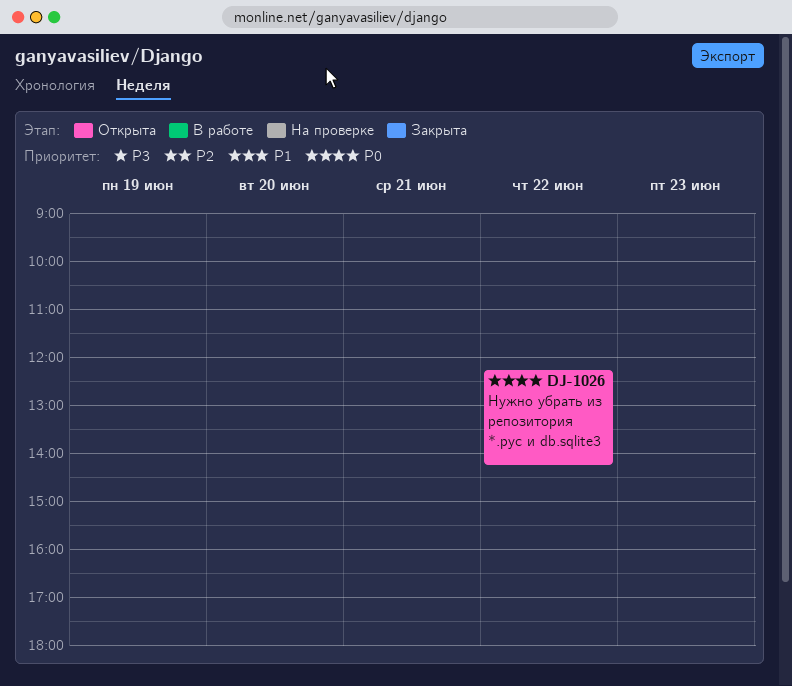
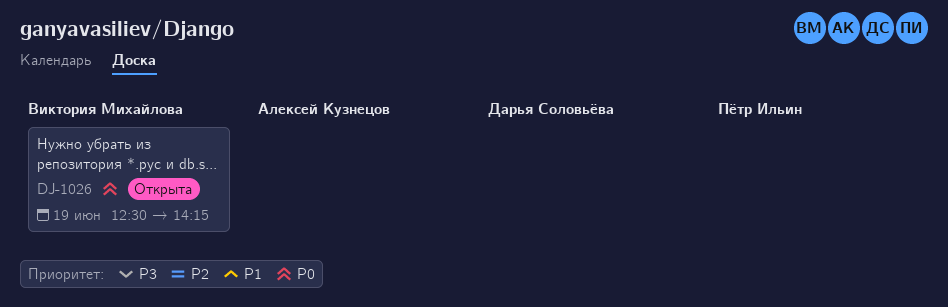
DJ-1026, day: Jun 22 -> Jun 19
DJ-1026, begins: 12:15 -> 12:30

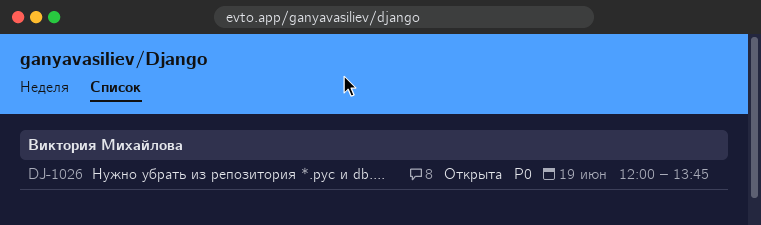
DJ-1026, begins: 12:30 -> 12:00
DJ-1026, ends: 14:15 -> 13:45

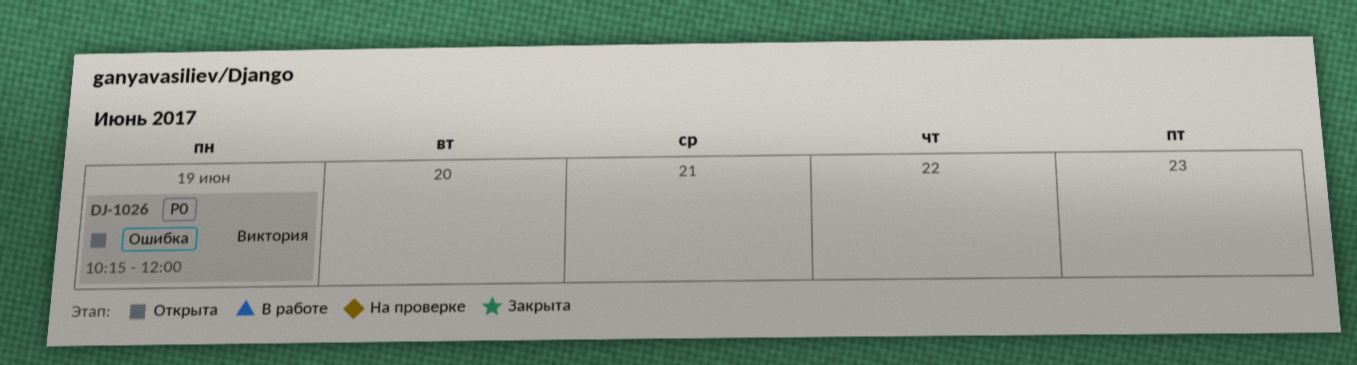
DJ-1026, begins: 12:00 -> 10:15
DJ-1026, ends: 13:45 -> 12:00

